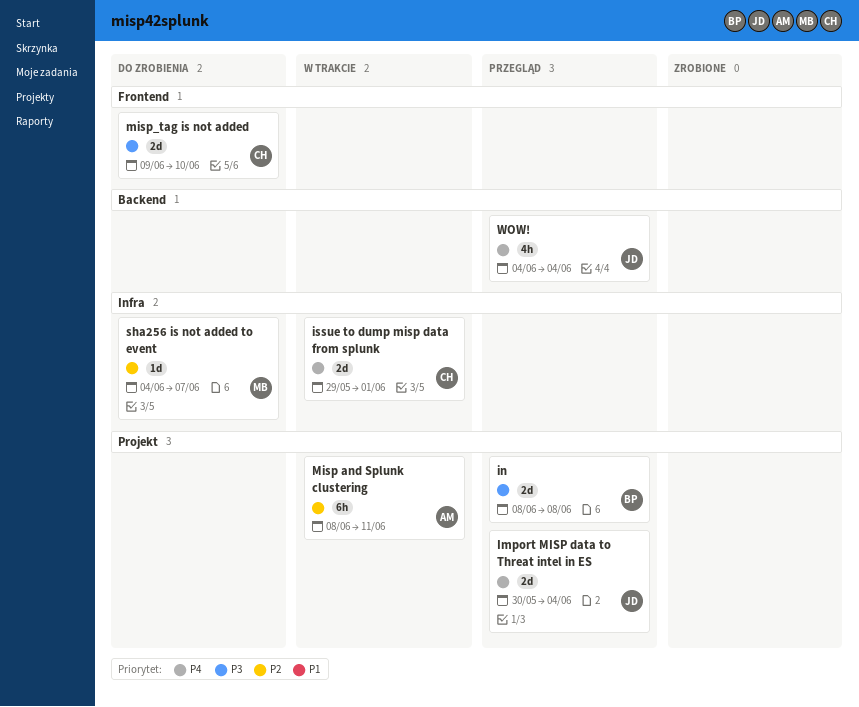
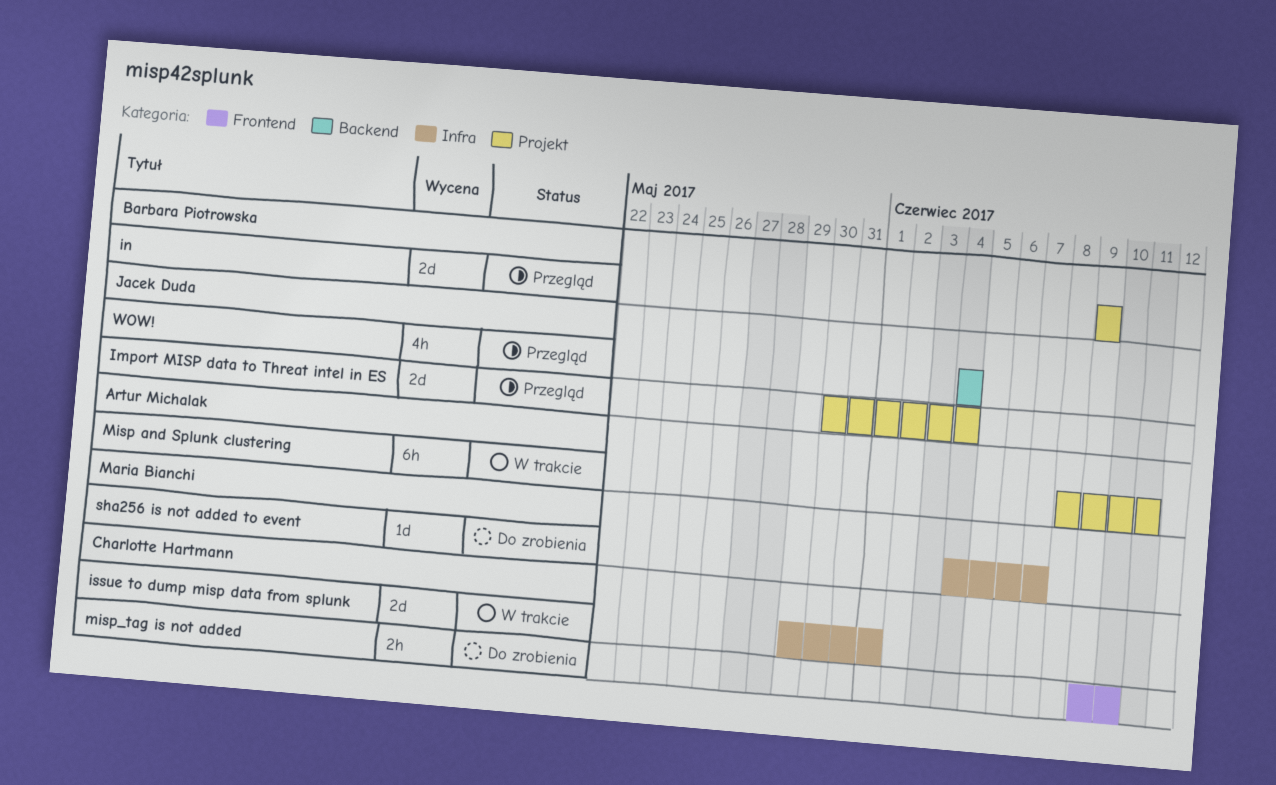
in, start: Jun 8 -> Jun 9
in, due: Jun 8 -> Jun 9
misp_tag is not added, estimate: 2d -> 2h

